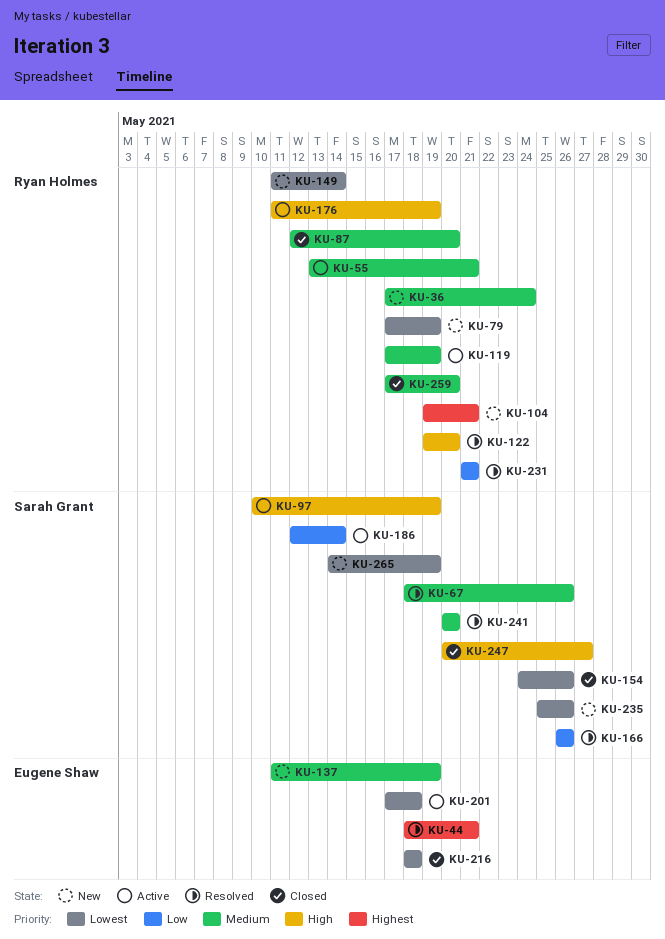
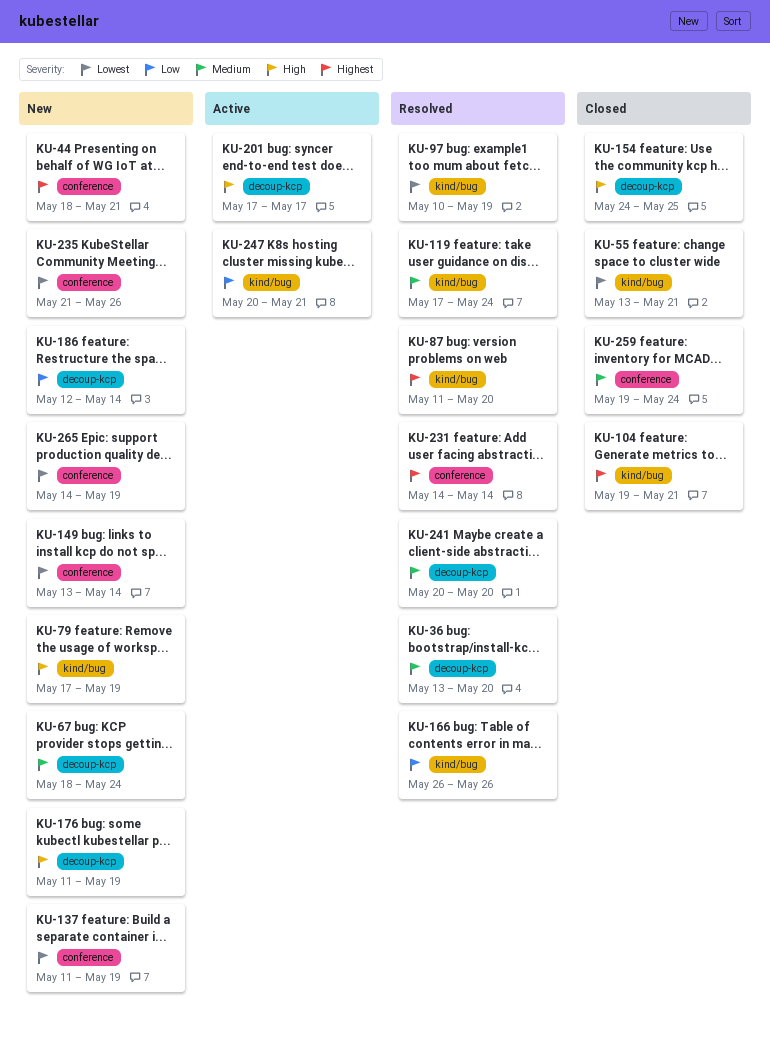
KU-36, status: New -> Resolved
KU-36, start: May 17 -> May 13
KU-36, due: May 24 -> May 20
KU-44, status: Resolved -> New
KU-55, status: Active -> Closed
KU-55, priority: Medium -> Lowest
KU-67, status: Resolved -> New
KU-67, due: May 26 -> May 24
KU-79, priority: Lowest -> High
KU-87, status: Closed -> Resolved
KU-87, priority: Medium -> Highest
KU-87, start: May 12 -> May 11
KU-97, status: Active -> Resolved
KU-97, priority: High -> Lowest
KU-104, status: New -> Closed
KU-119, status: Active -> Resolved
KU-119, due: May 19 -> May 24
KU-122: present -> none
KU-137, priority: Medium -> Lowest
KU-149, start: May 11 -> May 13
KU-154, priority: Lowest -> High
KU-154, due: May 26 -> May 25
KU-176, status: Active -> New
KU-186, status: Active -> New
KU-201, priority: Lowest -> High
KU-201, due: May 18 -> May 17
KU-216: present -> none
KU-231, priority: Low -> Highest
KU-231, start: May 21 -> May 14
KU-231, due: May 21 -> May 14
KU-235, start: May 25 -> May 21
KU-247, status: Closed -> Active
KU-247, priority: High -> Low
KU-247, due: May 27 -> May 21
KU-259, start: May 17 -> May 19
KU-259, due: May 20 -> May 24

